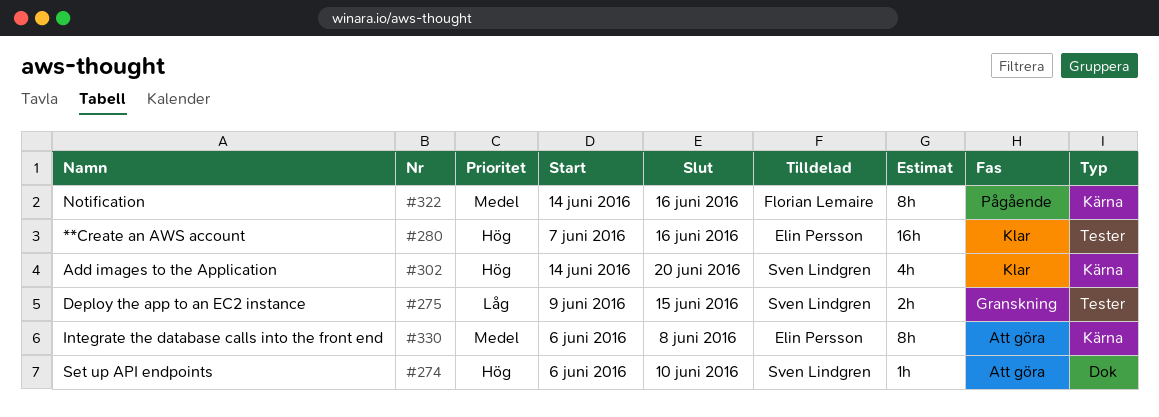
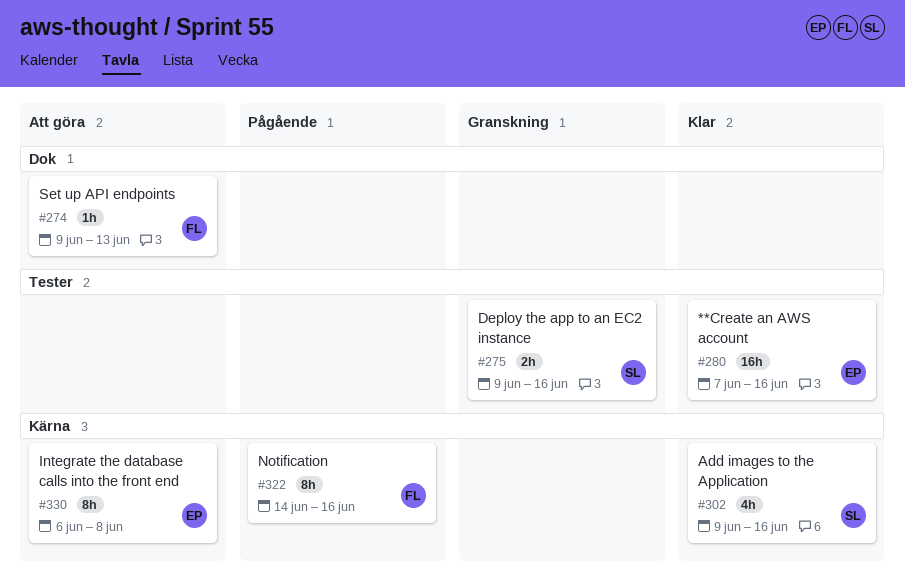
#274, owner: Sven Lindgren -> Florian Lemaire
#274, start: Jun 6 -> Jun 9
#274, due: Jun 10 -> Jun 13
#275, due: Jun 15 -> Jun 16
#302, start: Jun 14 -> Jun 9
#302, due: Jun 20 -> Jun 16

